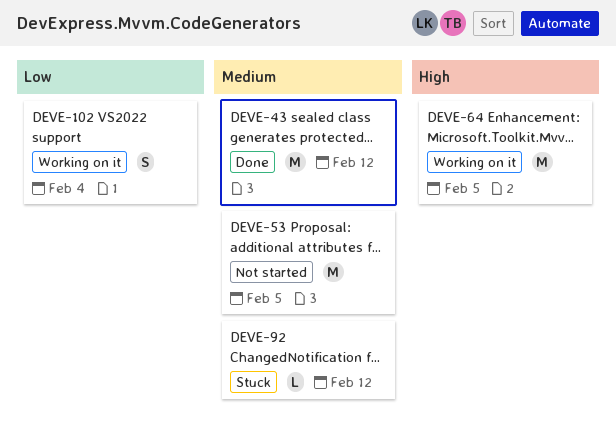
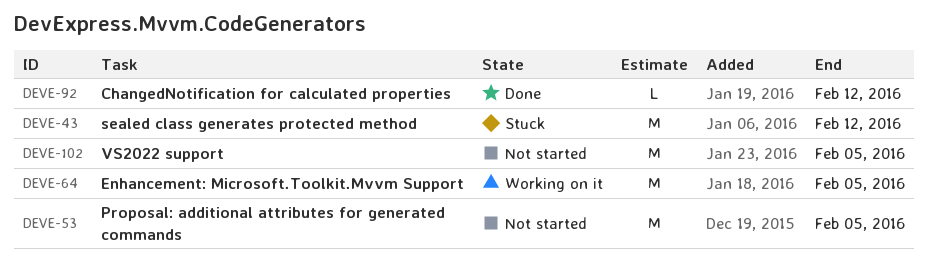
DEVE-43, status: Done -> Stuck
DEVE-92, status: Stuck -> Done
DEVE-102, status: Working on it -> Not started
DEVE-102, estimate: S -> M
DEVE-102, due: Feb 4 -> Feb 5

